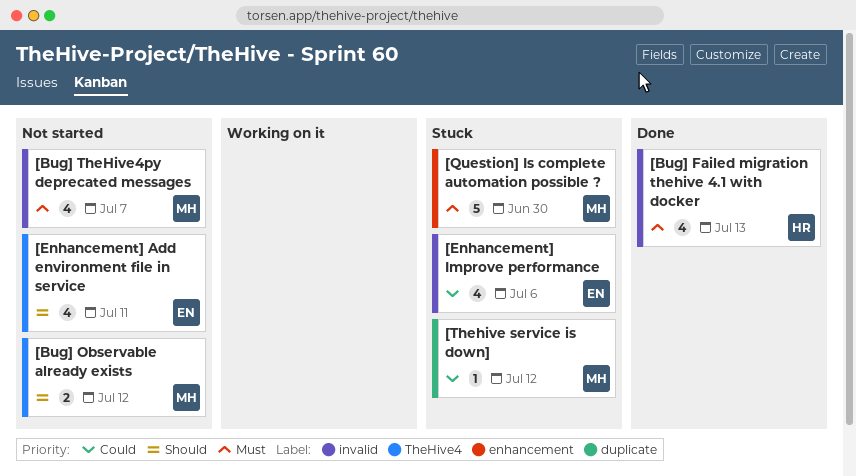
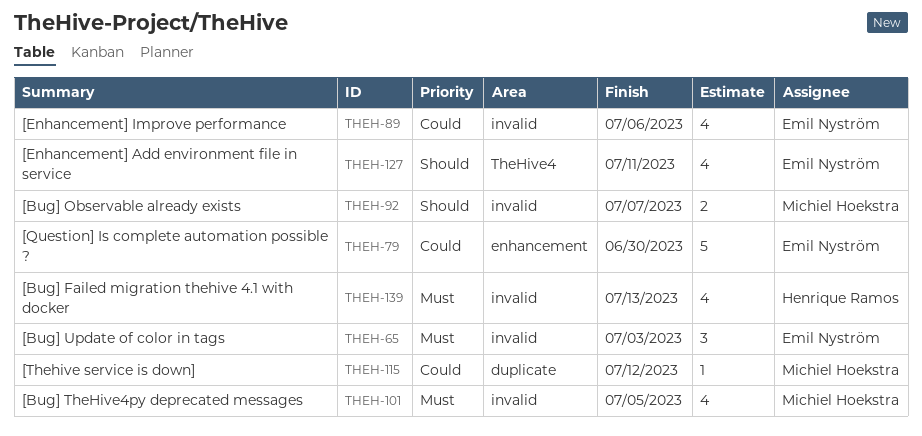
[Bug] Observable already exists, label: TheHive4 -> invalid
[Bug] Observable already exists, due: Jul 12 -> Jul 7
[Bug] TheHive4py deprecated messages, due: Jul 7 -> Jul 5
[Bug] Update of color in tags: none -> present
[Question] Is complete automation possible ?, owner: Michiel Hoekstra -> Emil Nyström
[Question] Is complete automation possible ?, priority: Must -> Could

